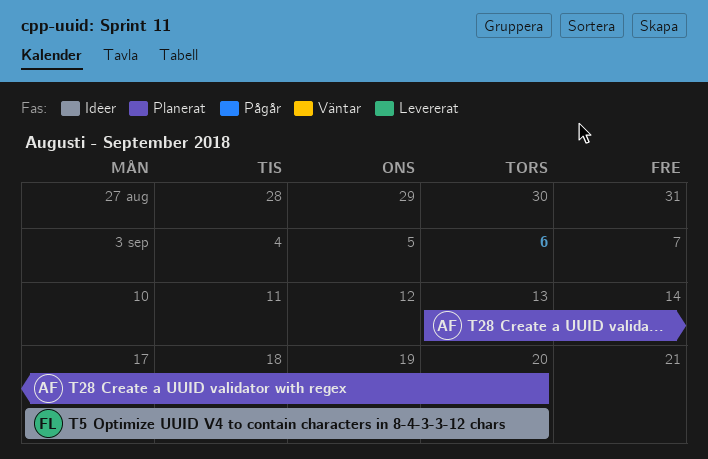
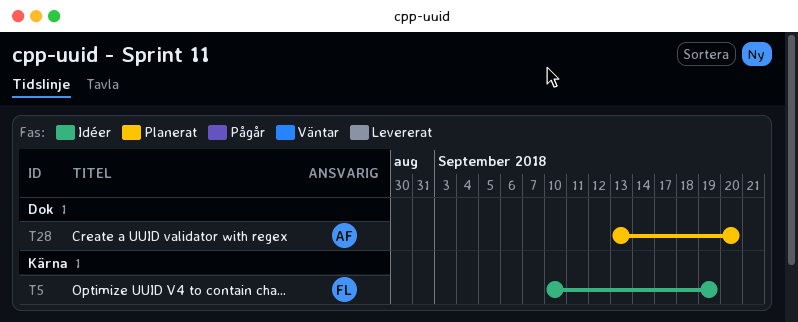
T5, start: Sep 17 -> Sep 10
T5, due: Sep 20 -> Sep 19

